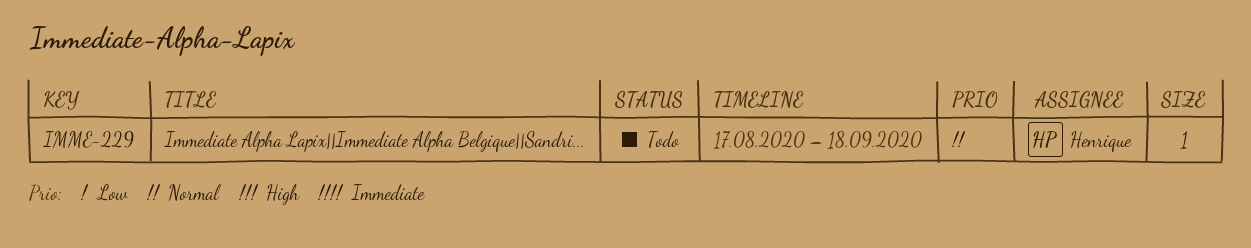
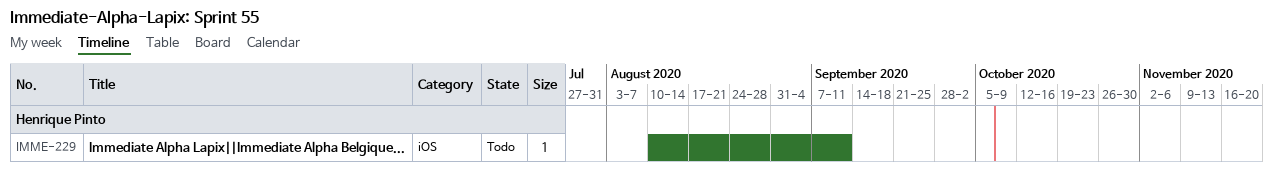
IMME-229, start: Aug 17 -> Aug 10
IMME-229, due: Sep 18 -> Sep 11

